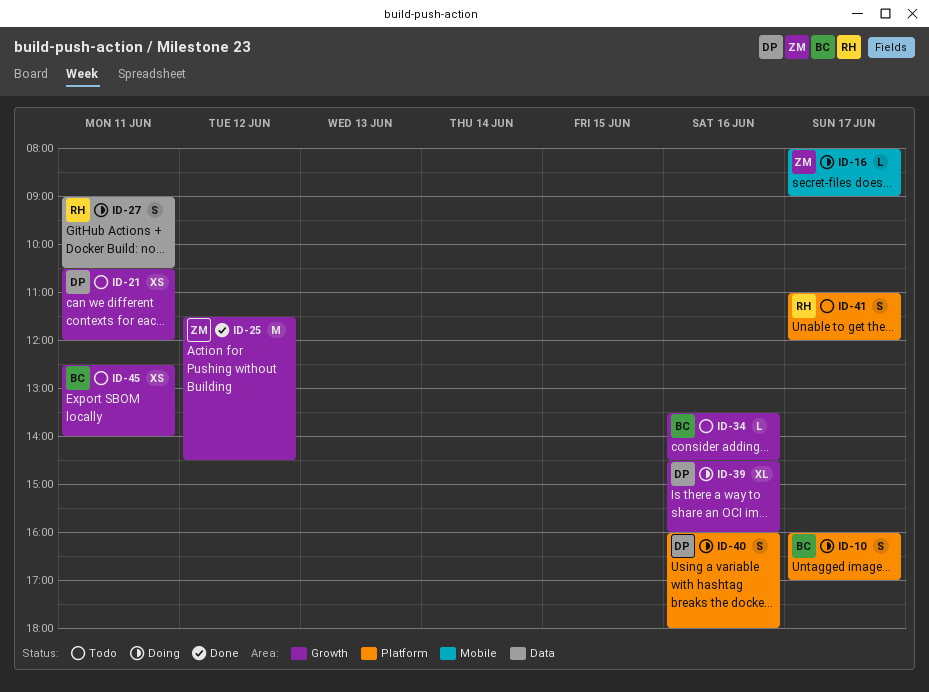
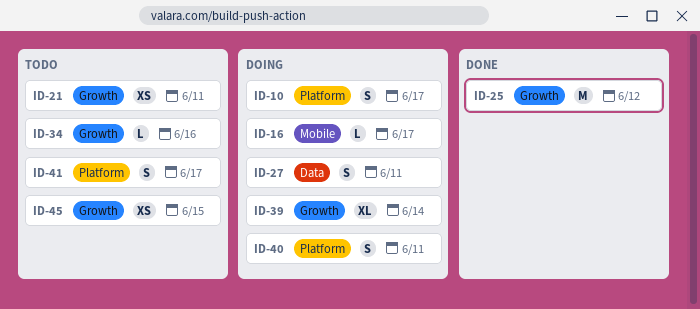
ID-39, day: Jun 16 -> Jun 14
ID-40, day: Jun 16 -> Jun 11
ID-45, day: Jun 11 -> Jun 15

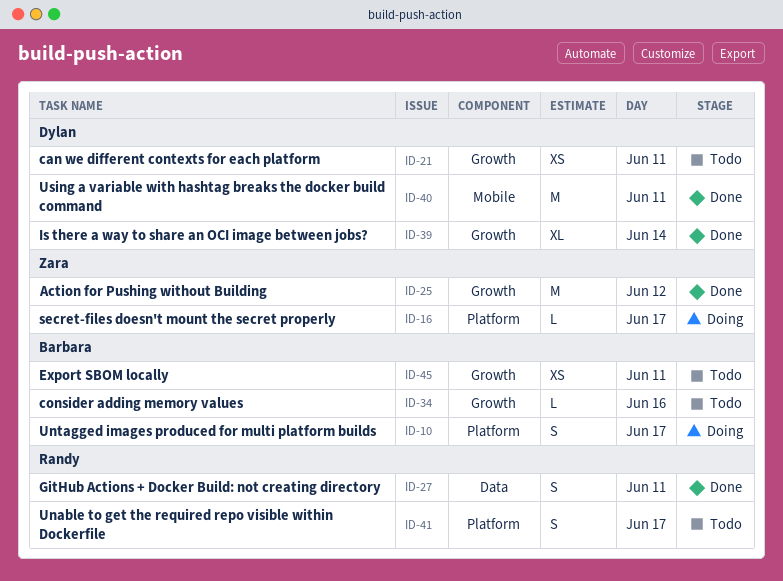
ID-16, label: Mobile -> Platform
ID-27, status: Doing -> Done
ID-39, status: Doing -> Done
ID-40, status: Doing -> Done
ID-40, label: Platform -> Mobile
ID-40, estimate: S -> M
ID-45, day: Jun 15 -> Jun 11

